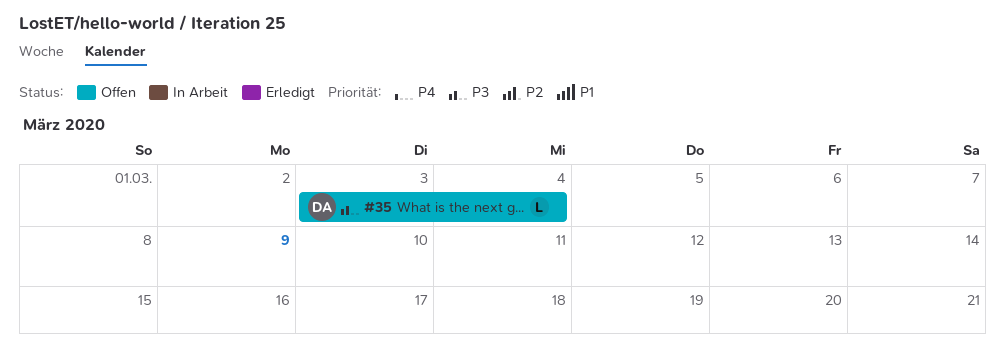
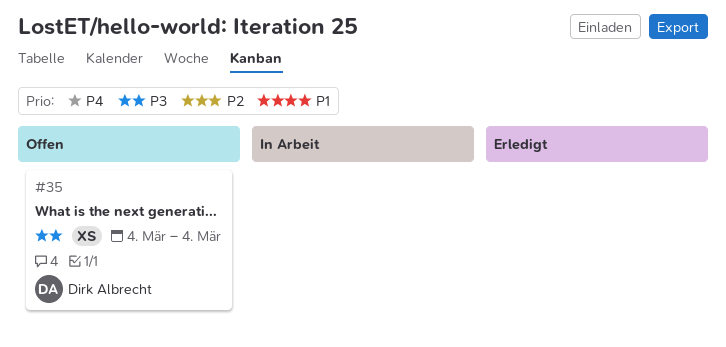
#35, estimate: L -> XS
#35, start: Mar 3 -> Mar 4

